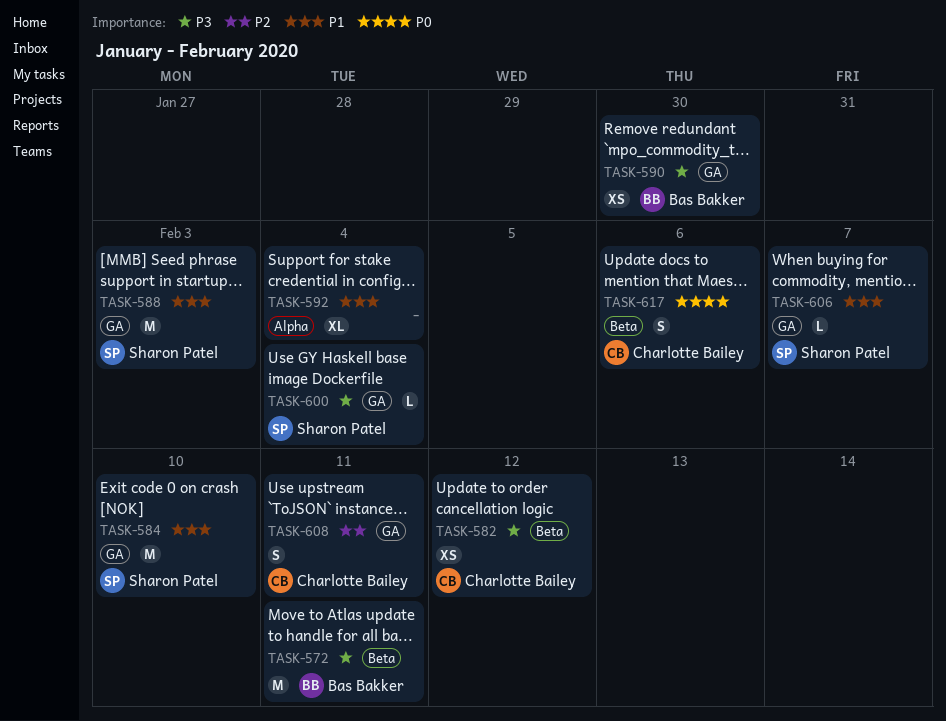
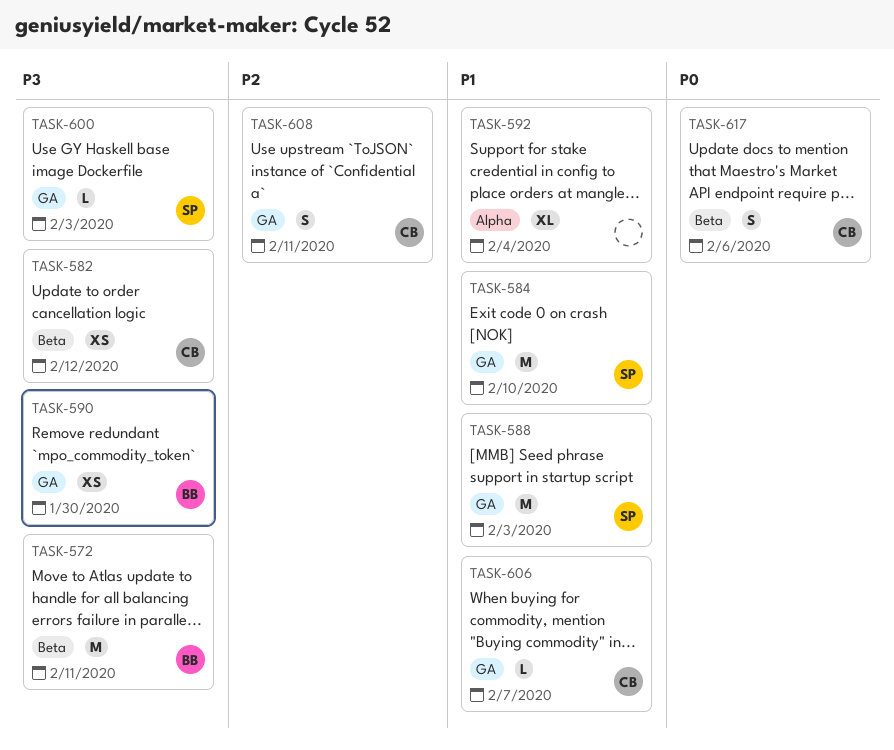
TASK-600, due: Feb 4 -> Feb 3
TASK-606, owner: Sharon Patel -> Charlotte Bailey

